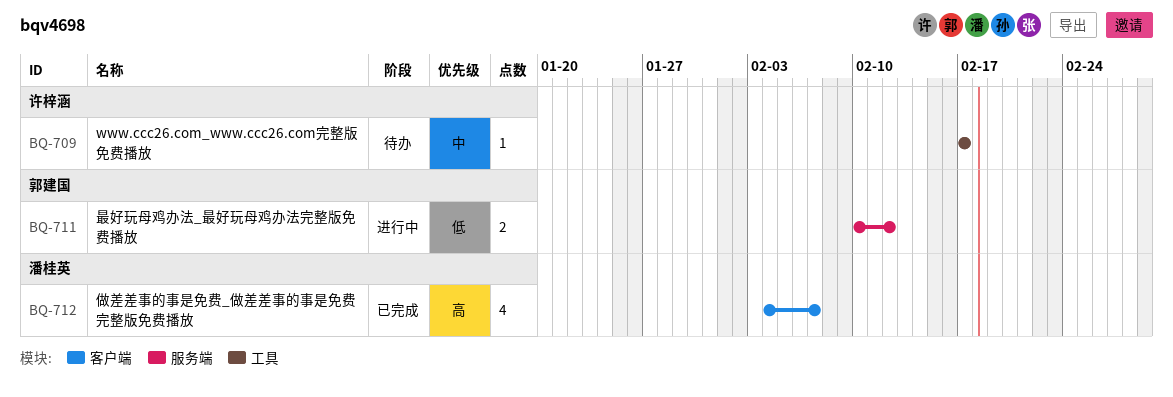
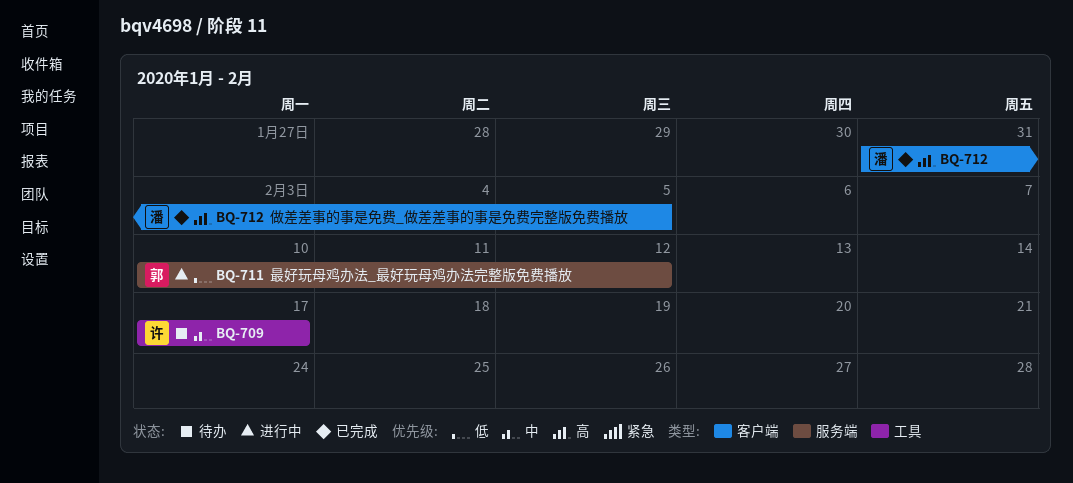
BQ-712, start: Feb 4 -> Jan 31
BQ-712, due: Feb 7 -> Feb 5

